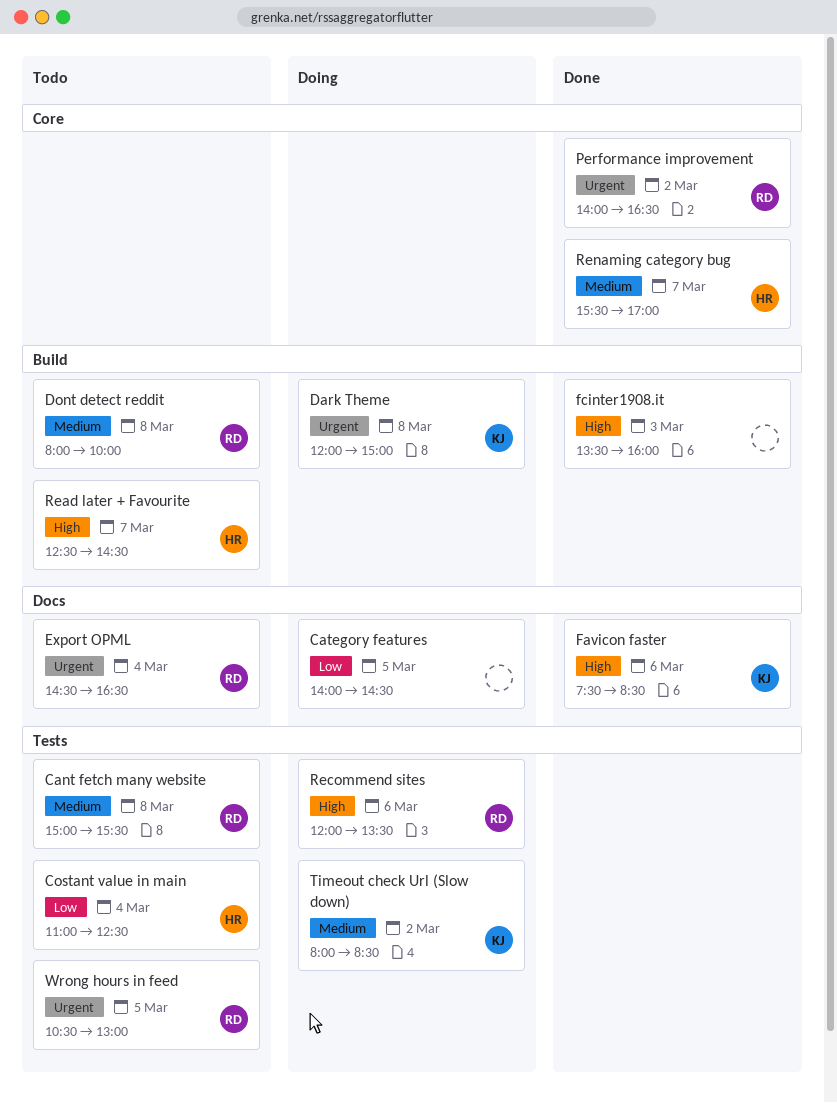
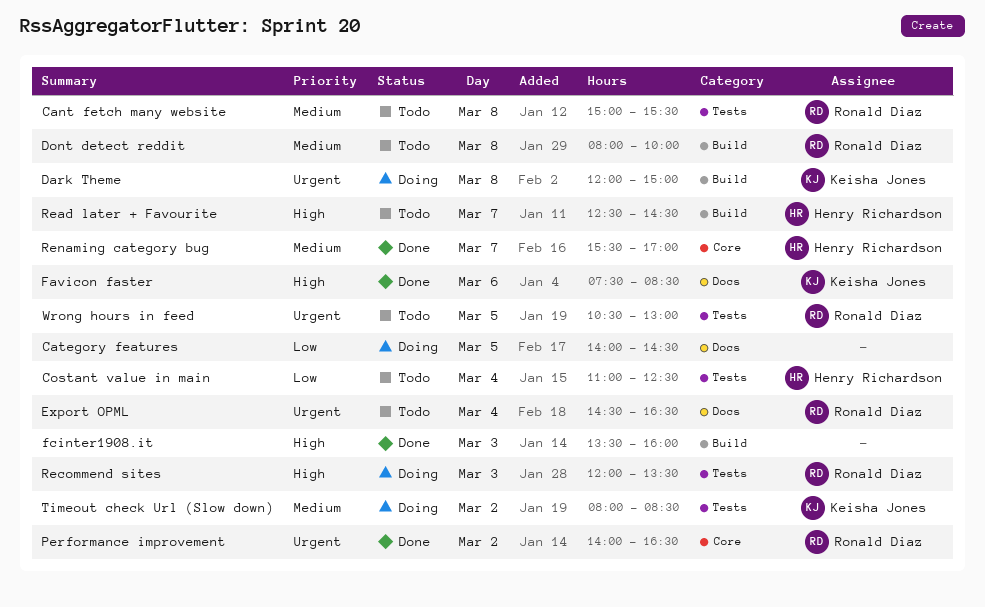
Recommend sites, day: Mar 6 -> Mar 3

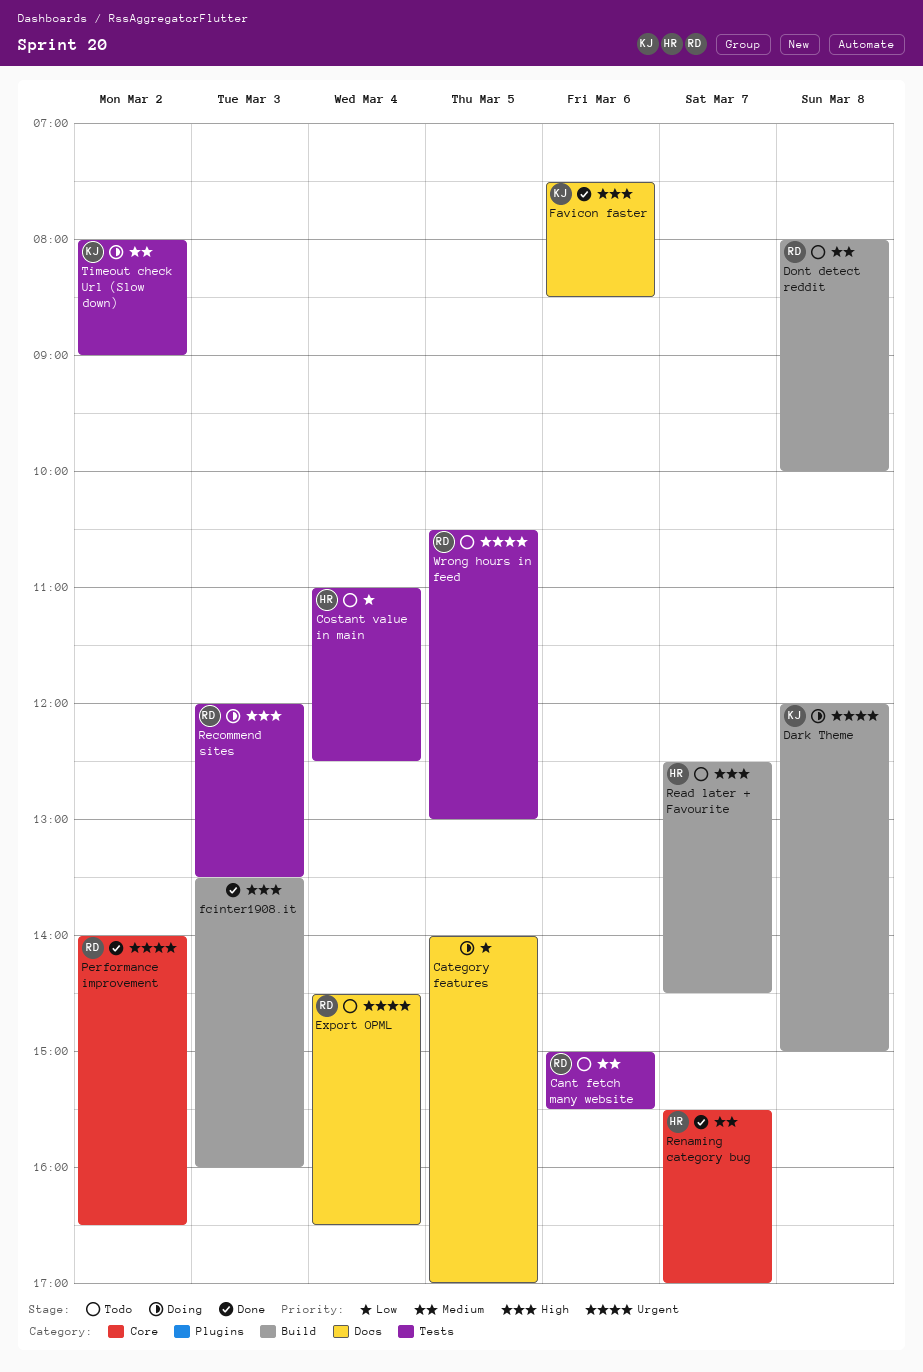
Cant fetch many website, day: Mar 8 -> Mar 6
Category features, ends: 14:30 -> 17:00
Timeout check Url (Slow down), ends: 08:30 -> 09:00

